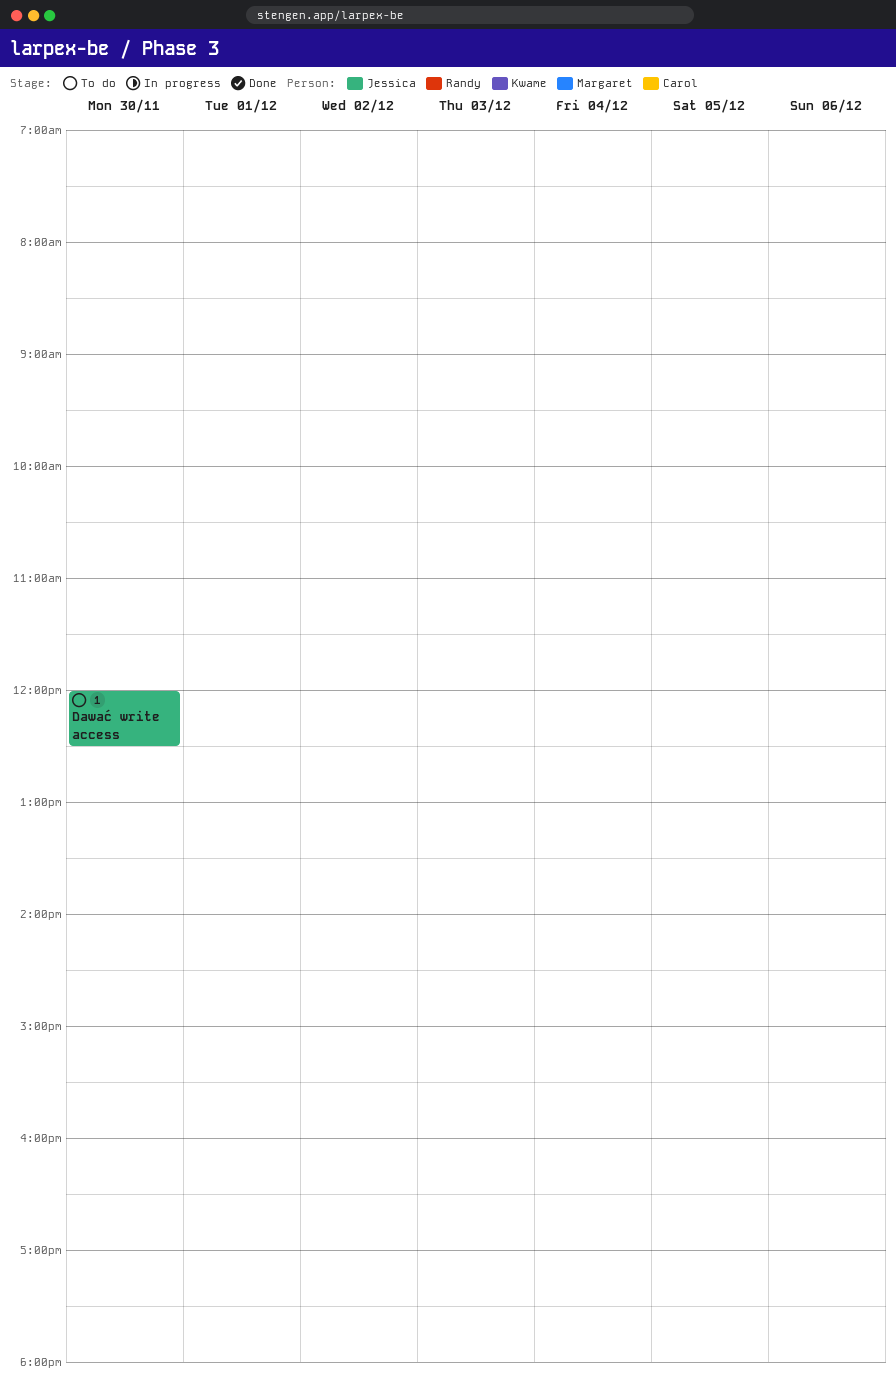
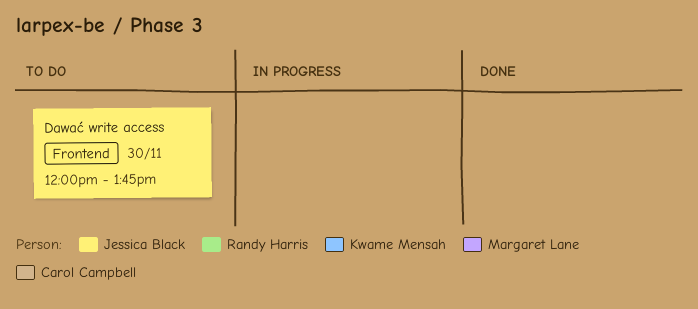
Dawać write access, ends: 12:30 -> 13:45

